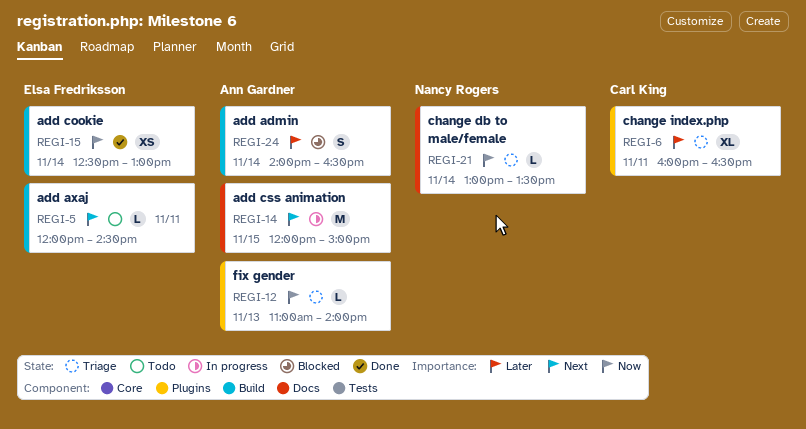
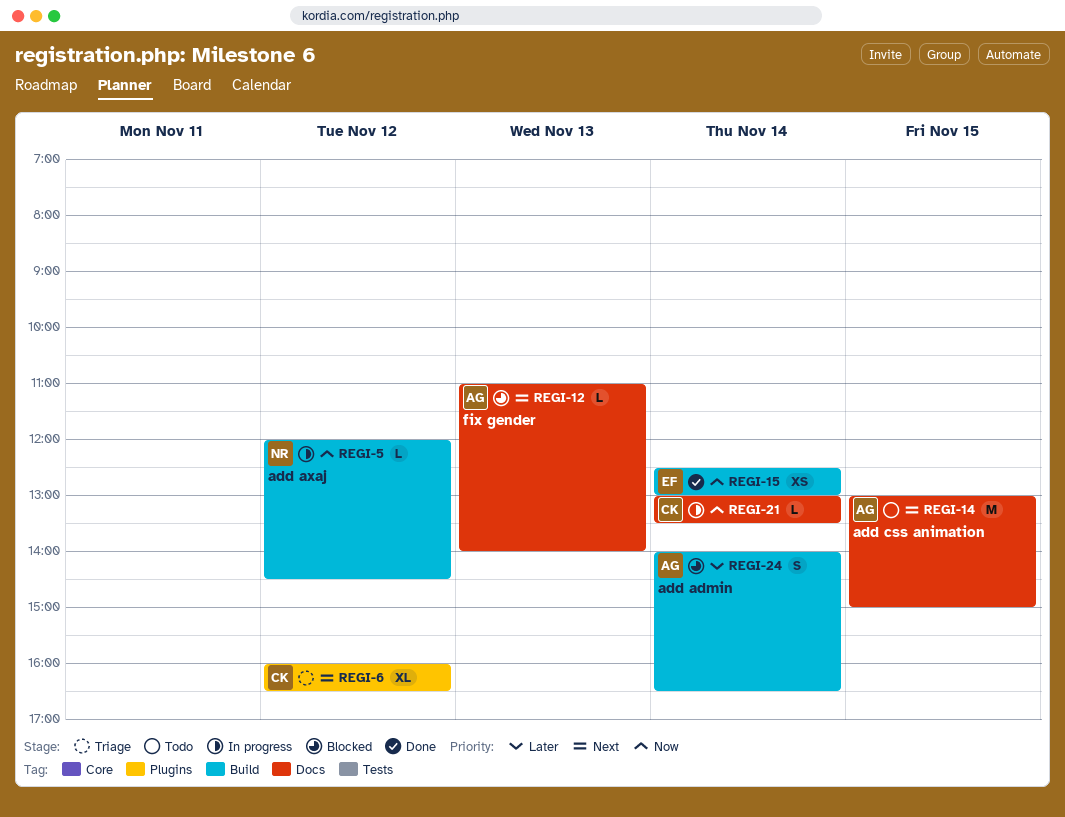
REGI-5, status: Todo -> In progress
REGI-5, owner: Elsa Fredriksson -> Nancy Rogers
REGI-5, priority: Next -> Now
REGI-5, day: Nov 11 -> Nov 12
REGI-6, priority: Later -> Next
REGI-6, day: Nov 11 -> Nov 12
REGI-12, status: Triage -> Blocked
REGI-12, priority: Now -> Next
REGI-12, label: Plugins -> Docs
REGI-14, status: In progress -> Todo
REGI-14, begins: 12:00 -> 13:00
REGI-21, status: Triage -> In progress
REGI-21, owner: Nancy Rogers -> Carl King

